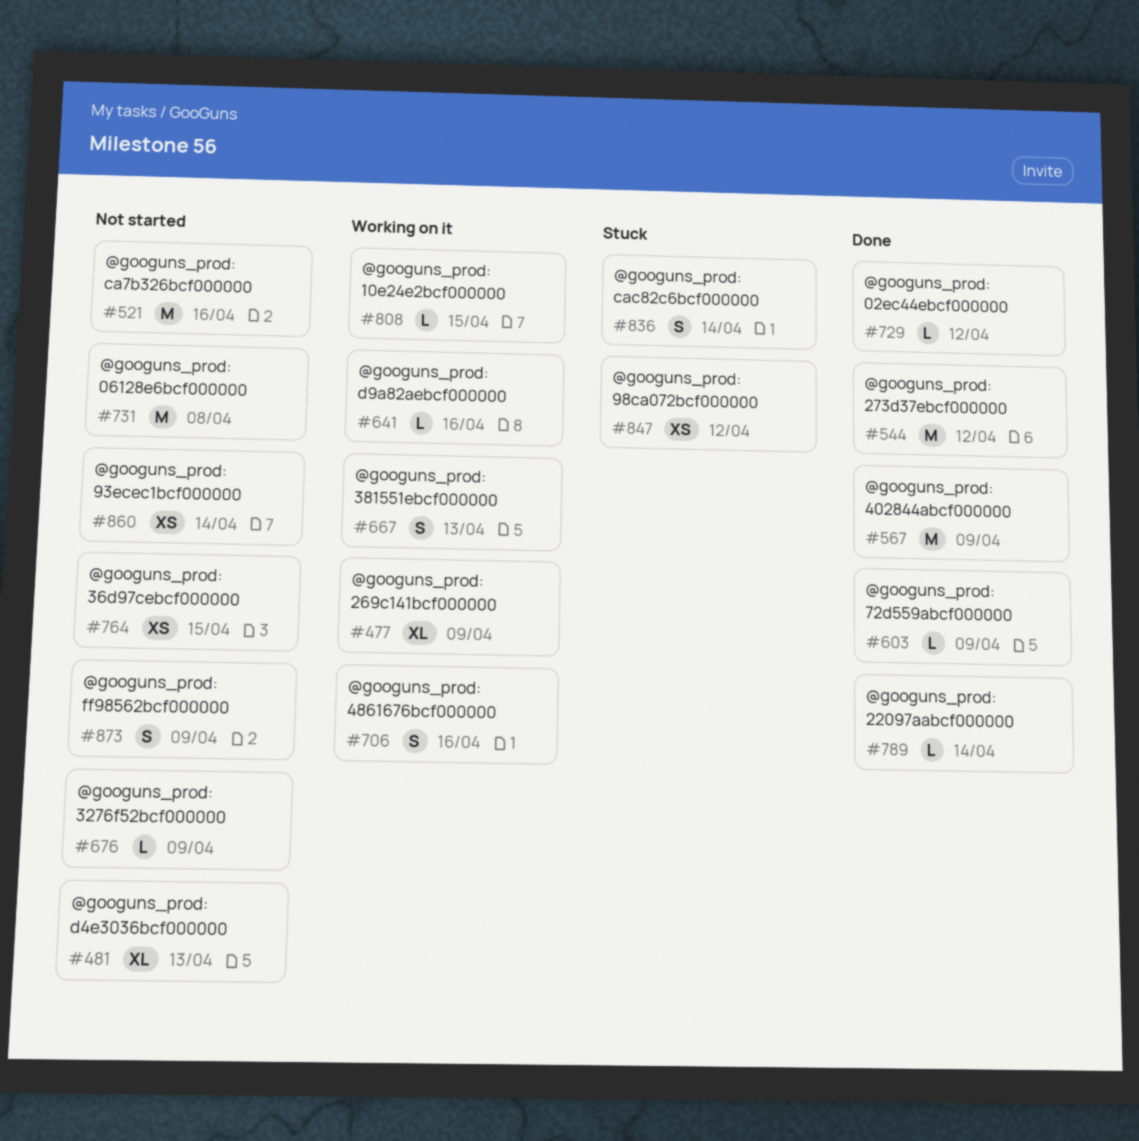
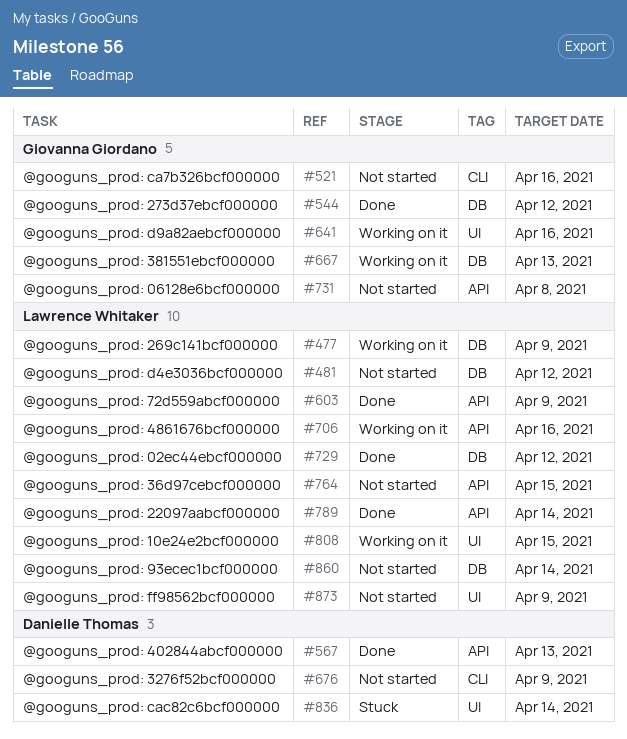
#481, due: Apr 13 -> Apr 12
#567, due: Apr 9 -> Apr 13
#847: present -> none

